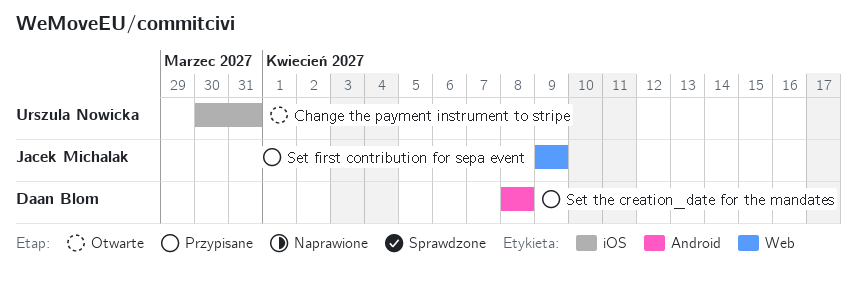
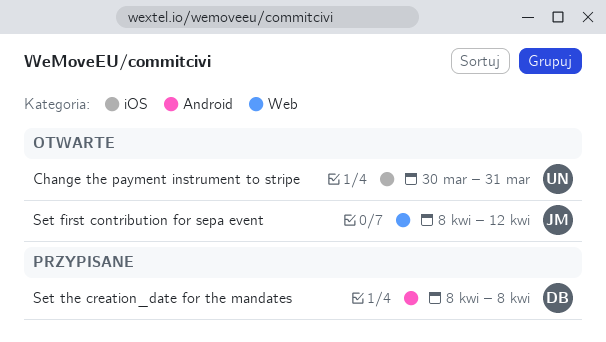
Set first contribution for sepa event, status: Przypisane -> Otwarte
Set first contribution for sepa event, start: Apr 9 -> Apr 8
Set first contribution for sepa event, due: Apr 9 -> Apr 12

